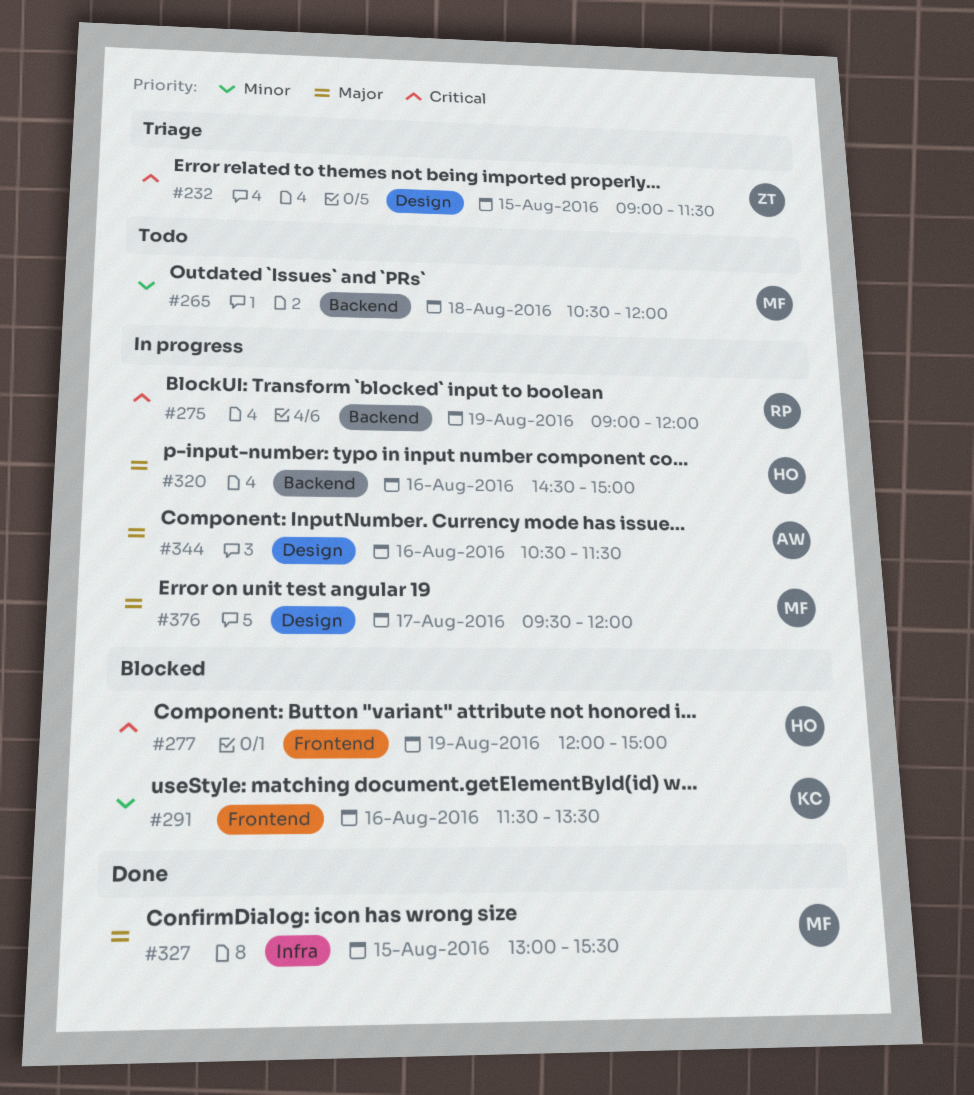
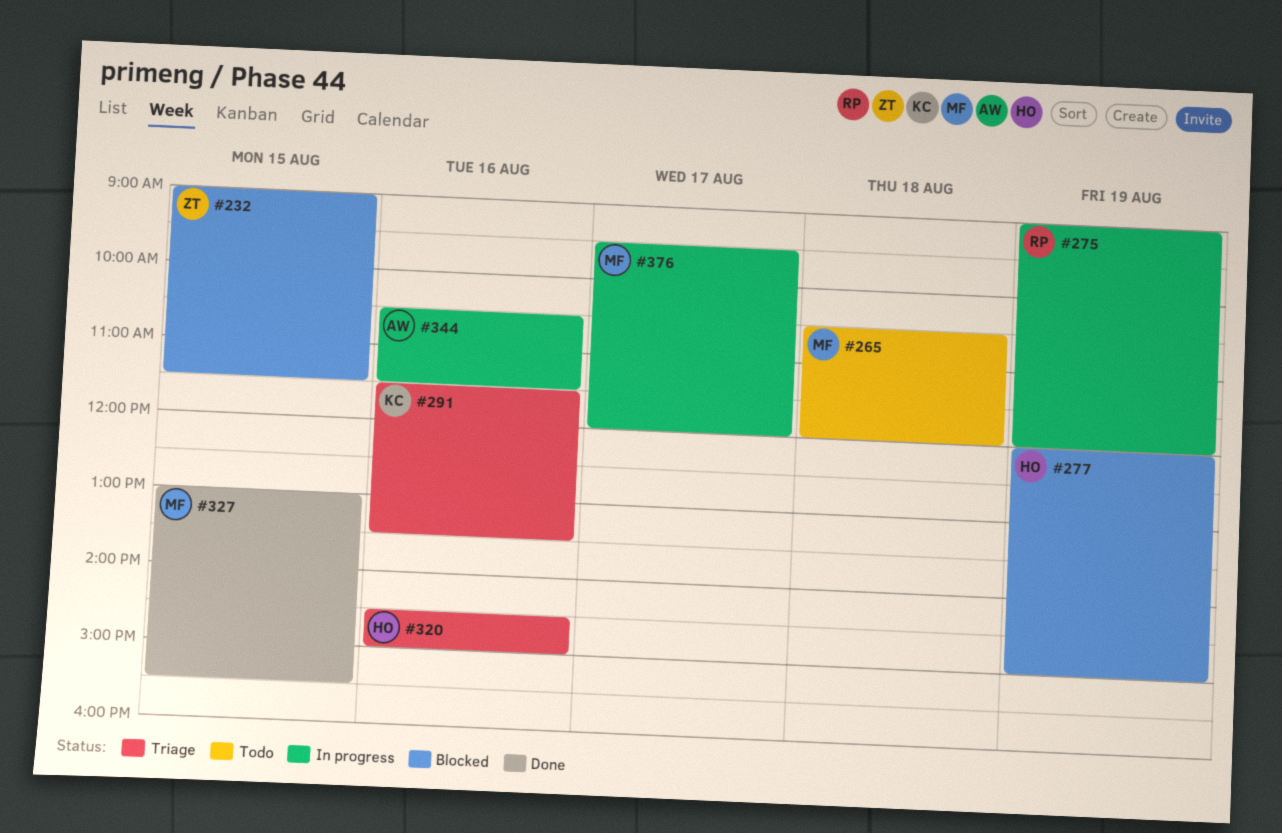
#232, status: Triage -> Blocked
#291, status: Blocked -> Triage
#320, status: In progress -> Triage

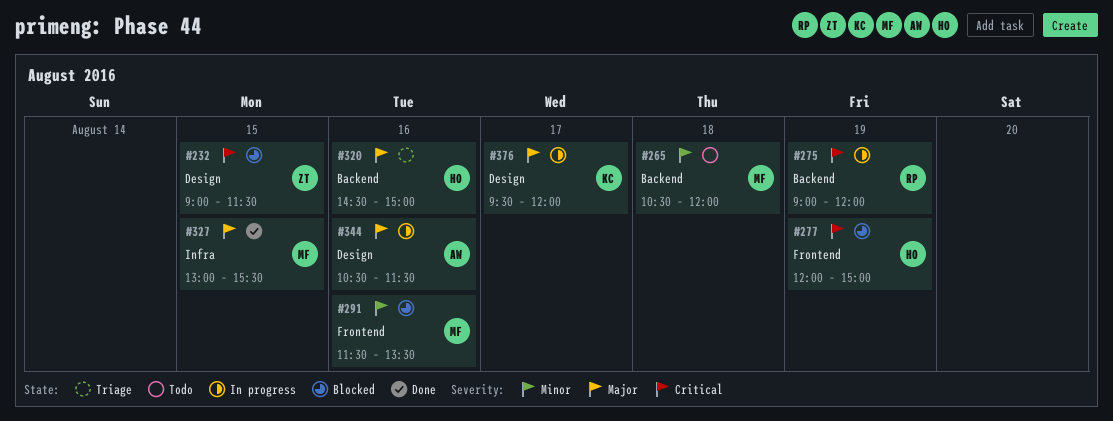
#291, status: Triage -> Blocked
#291, owner: KC -> MF
#376, owner: MF -> KC

